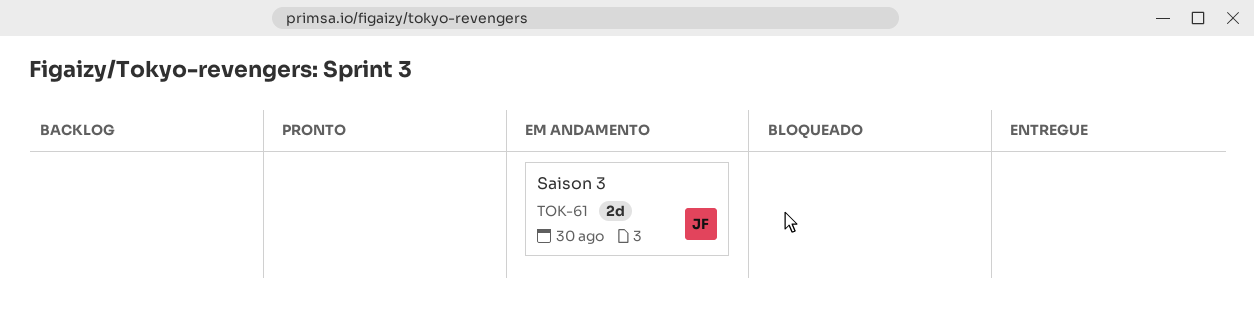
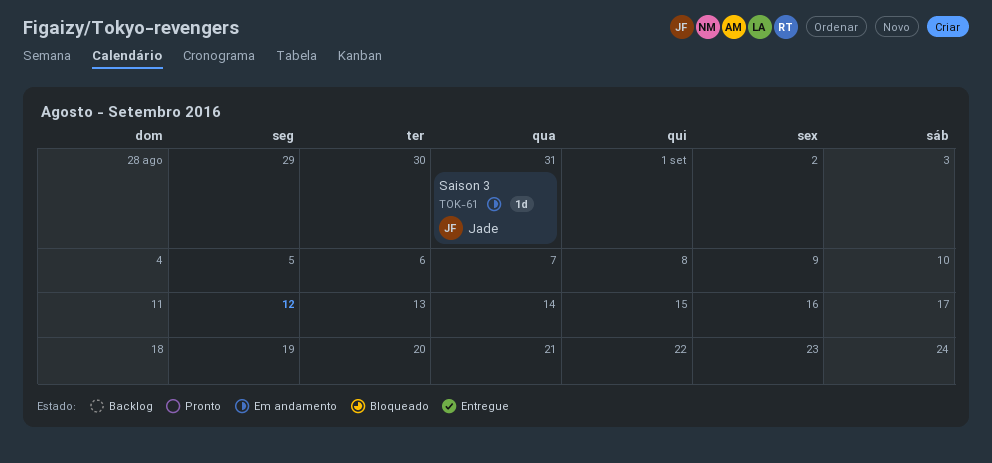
TOK-61, estimate: 2d -> 1d
TOK-61, due: Aug 30 -> Aug 31

